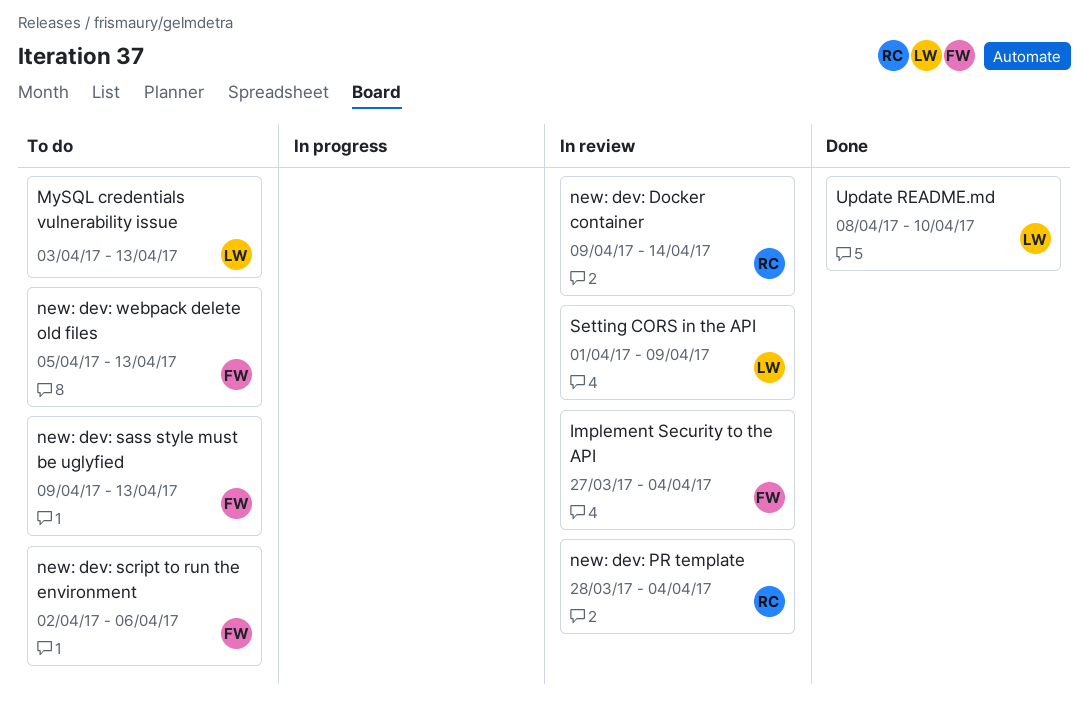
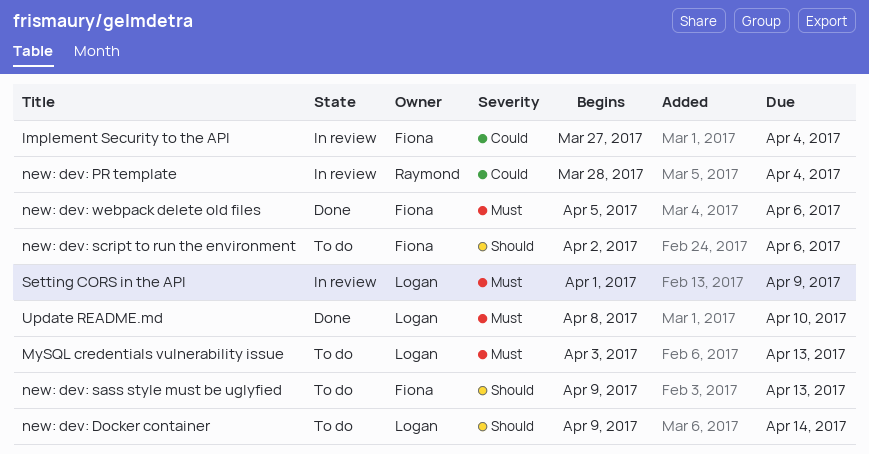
new: dev: Docker container, status: In review -> To do
new: dev: Docker container, owner: Raymond -> Logan
new: dev: webpack delete old files, status: To do -> Done
new: dev: webpack delete old files, due: Apr 13 -> Apr 6

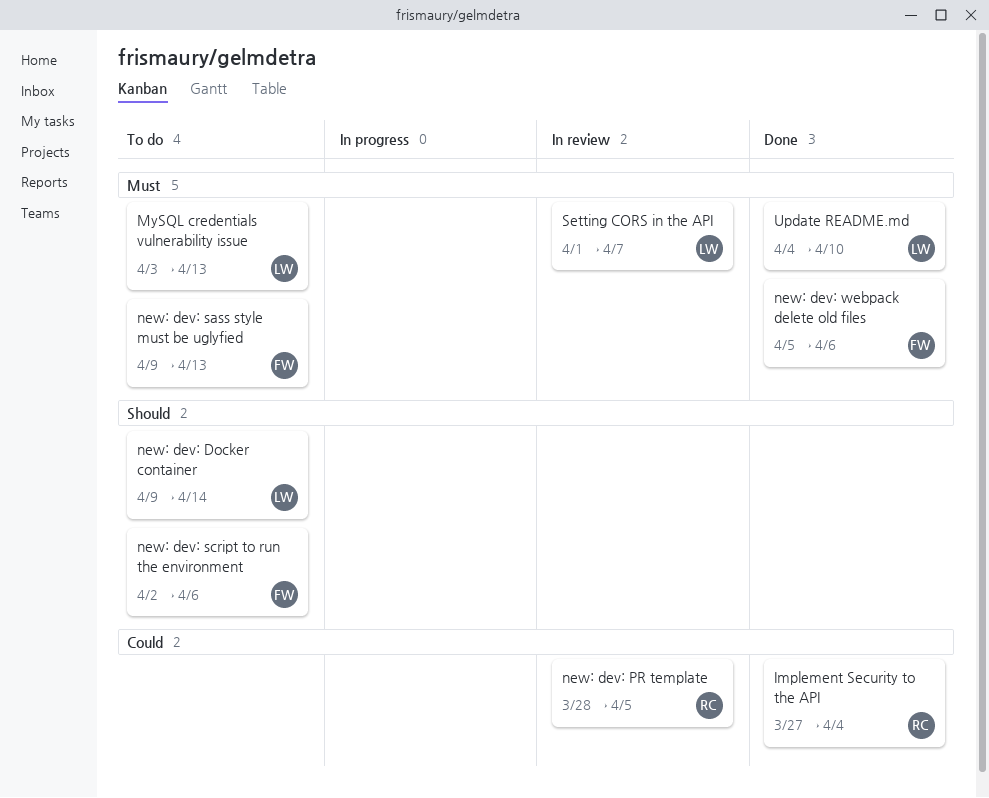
Implement Security to the API, status: In review -> Done
Implement Security to the API, owner: Fiona -> Raymond
new: dev: PR template, due: Apr 4 -> Apr 5
new: dev: sass style must be uglyfied, priority: Should -> Must
Setting CORS in the API, due: Apr 9 -> Apr 7
Update README.md, start: Apr 8 -> Apr 4

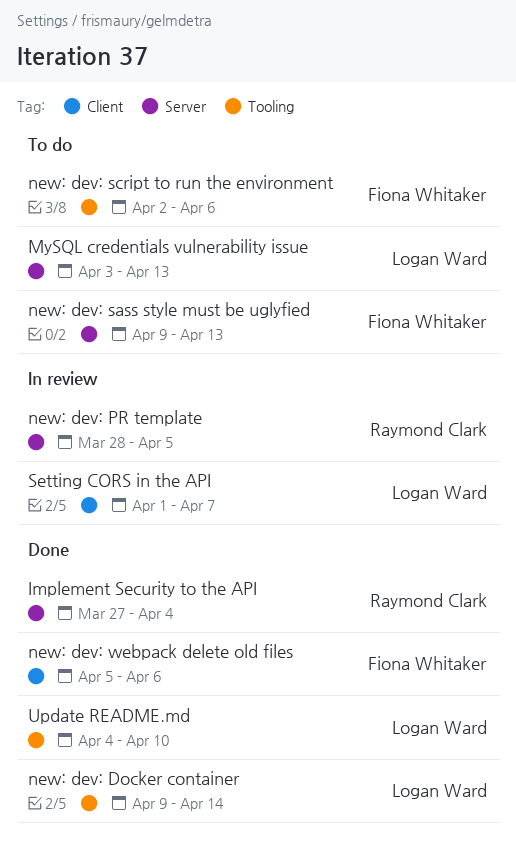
new: dev: Docker container, status: To do -> Done

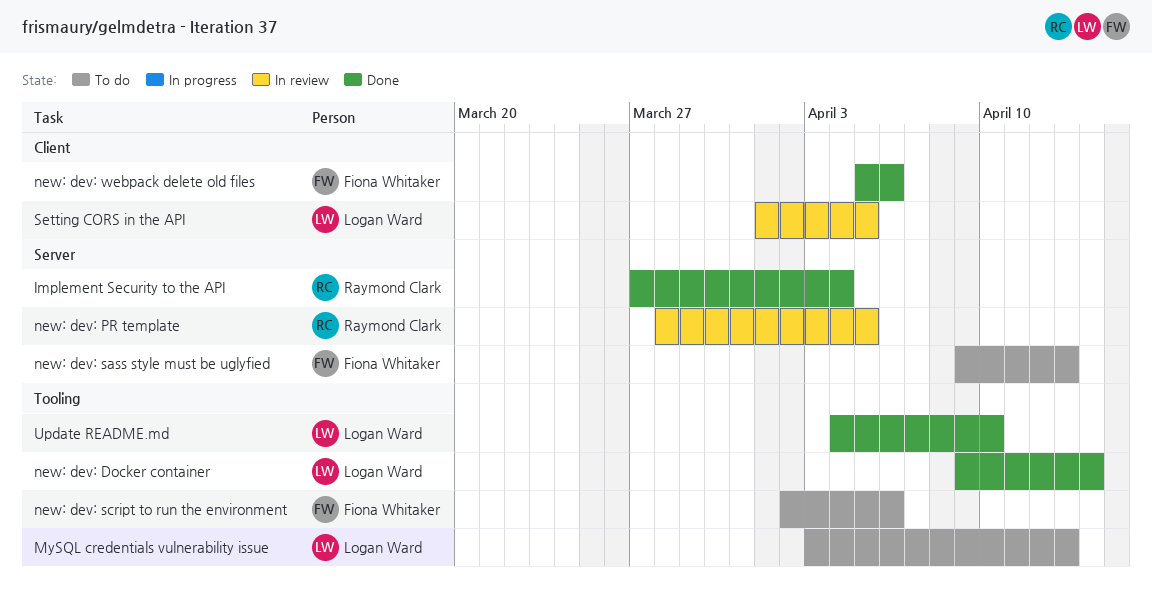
MySQL credentials vulnerability issue, label: Server -> Tooling
Setting CORS in the API, due: Apr 7 -> Apr 5

